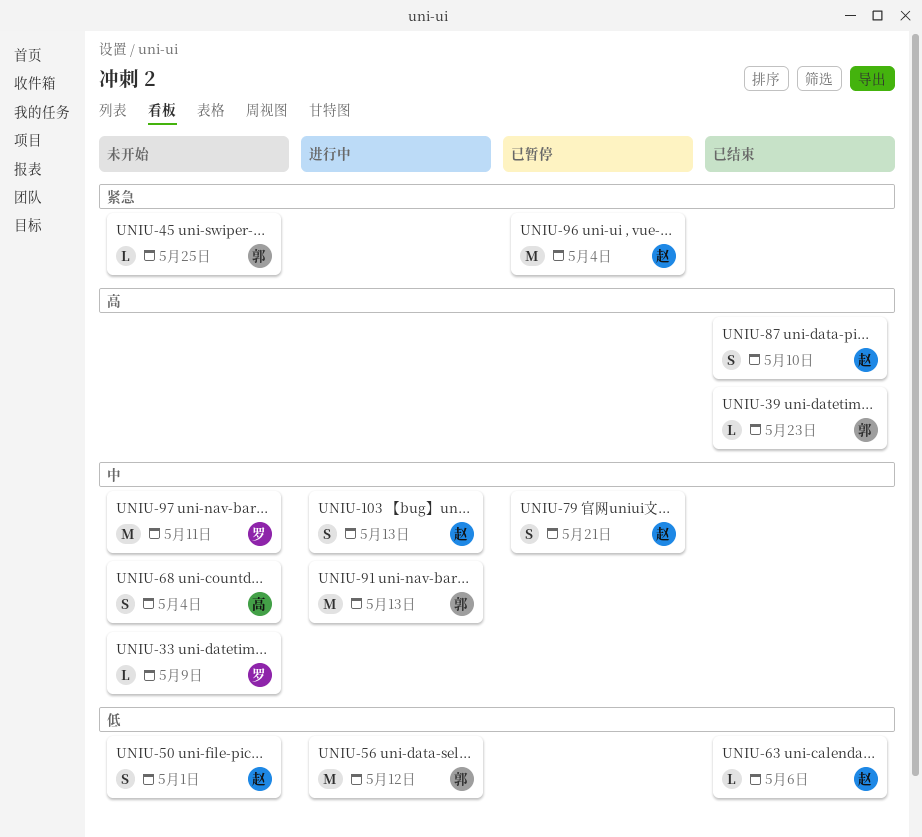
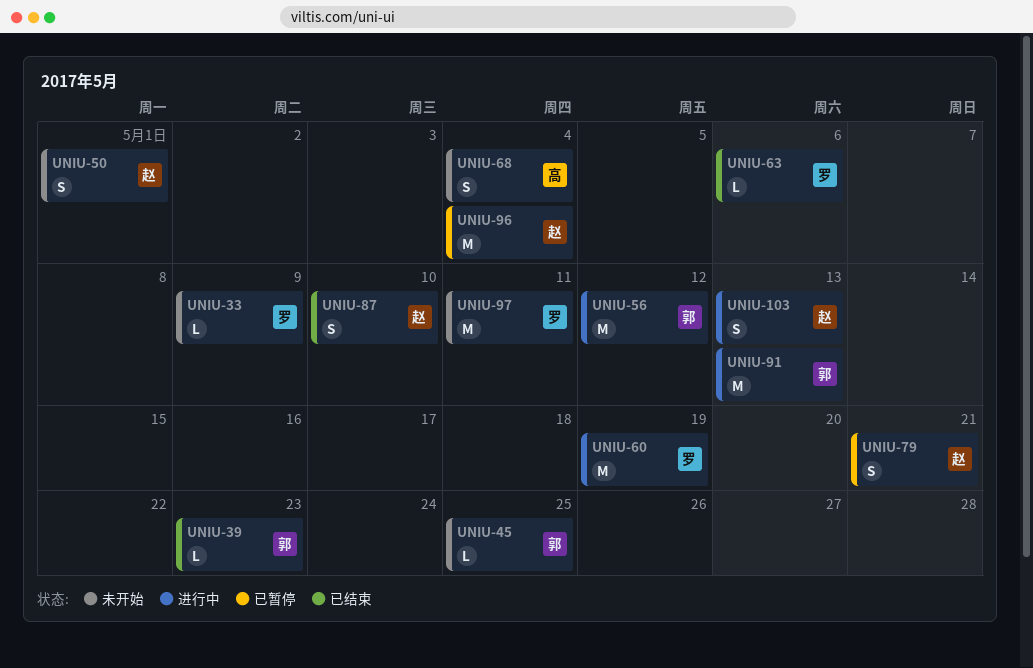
UNIU-60: none -> present
UNIU-63, owner: 赵 -> 罗

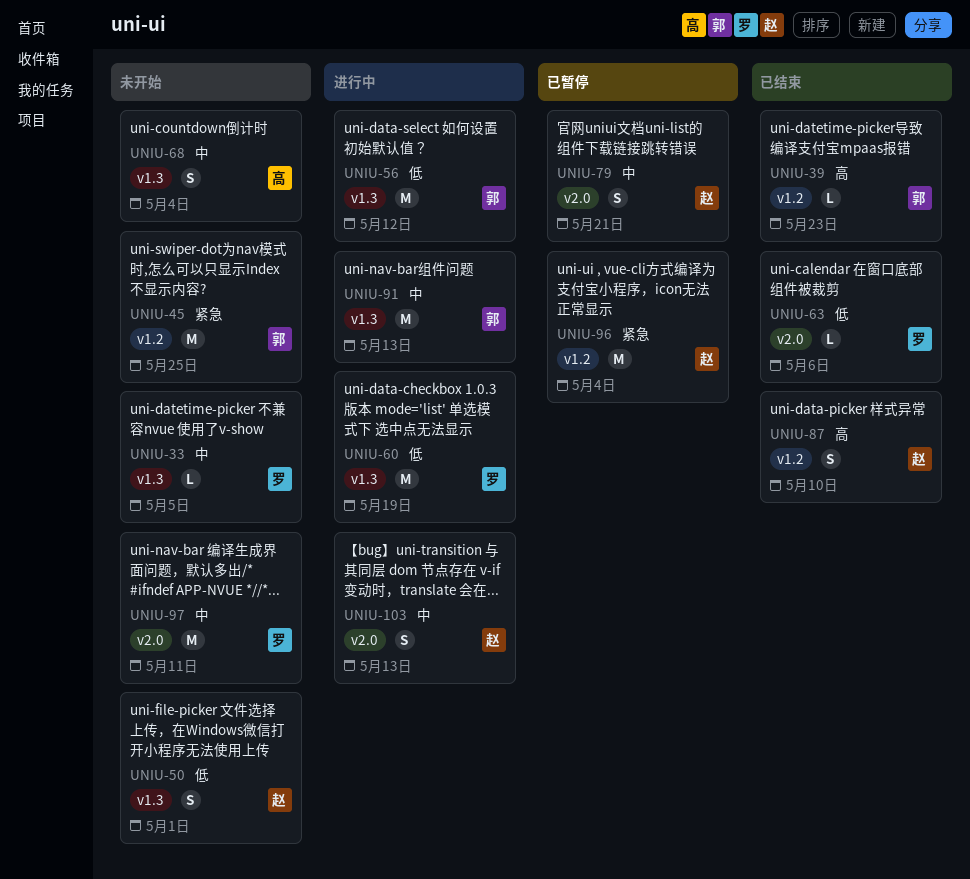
UNIU-33, due: May 9 -> May 5
UNIU-45, estimate: L -> M

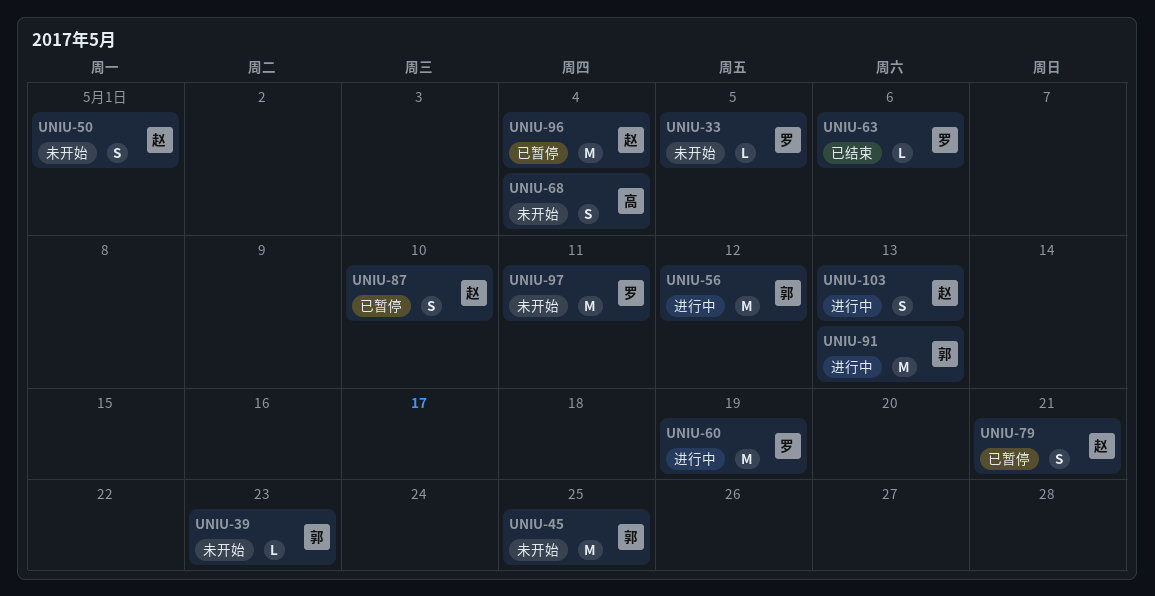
UNIU-39, status: 已结束 -> 未开始
UNIU-87, status: 已结束 -> 已暂停

